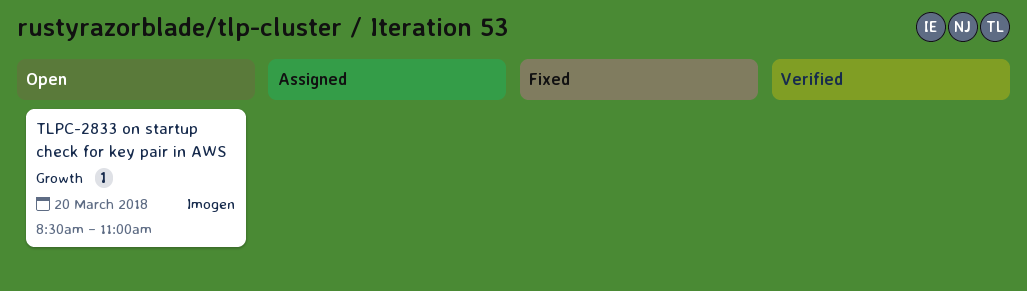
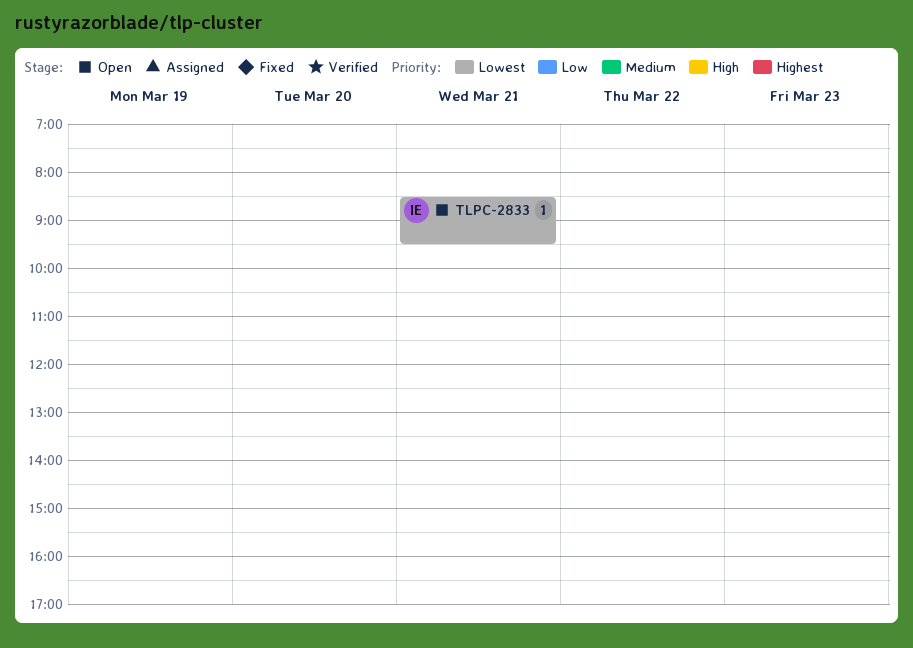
TLPC-2833, day: Mar 20 -> Mar 21
TLPC-2833, ends: 11:00 -> 09:30

